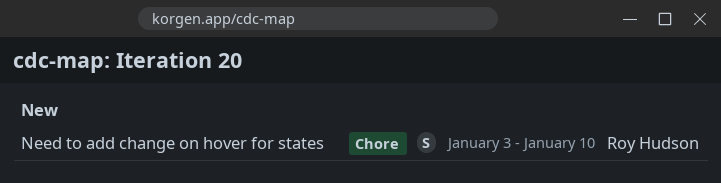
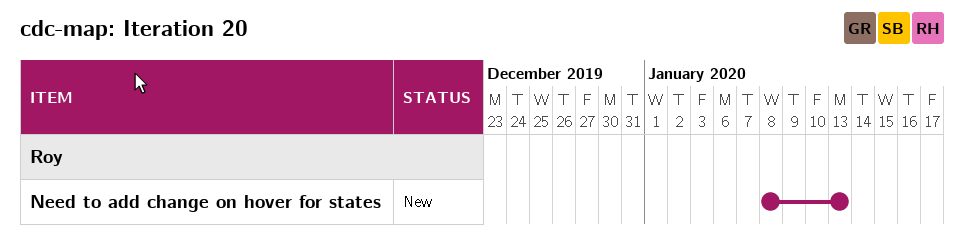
Need to add change on hover for states, start: Jan 3 -> Jan 8
Need to add change on hover for states, due: Jan 10 -> Jan 13

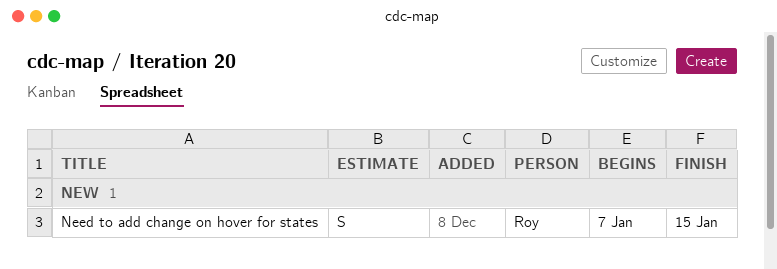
Need to add change on hover for states, start: Jan 8 -> Jan 7
Need to add change on hover for states, due: Jan 13 -> Jan 15

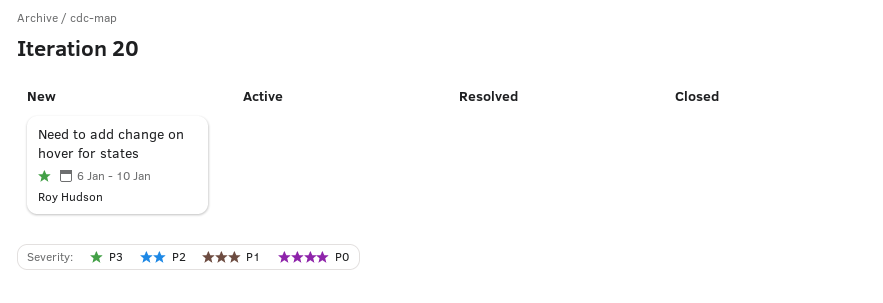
Need to add change on hover for states, start: Jan 7 -> Jan 6
Need to add change on hover for states, due: Jan 15 -> Jan 10

